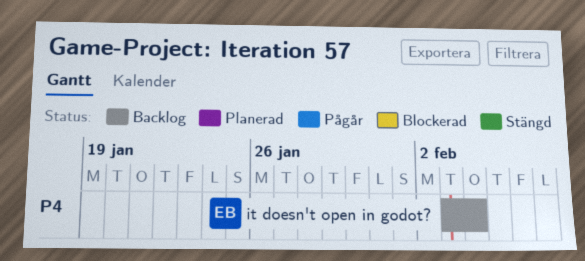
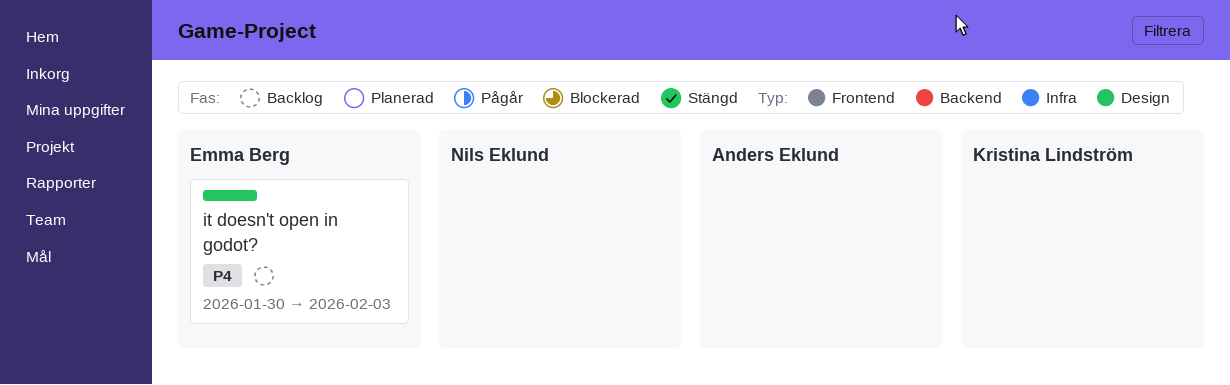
it doesn't open in godot?, start: Feb 3 -> Jan 30
it doesn't open in godot?, due: Feb 4 -> Feb 3

